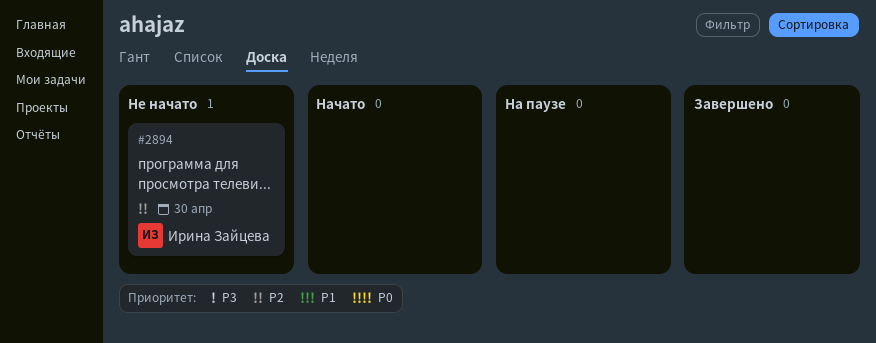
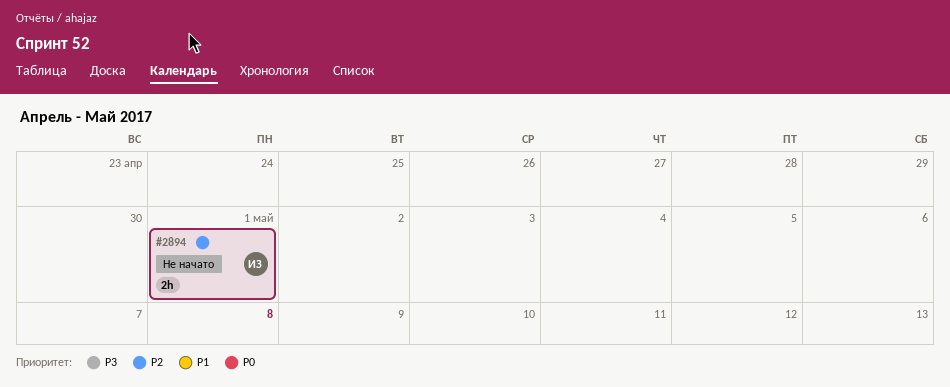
#2894, due: Apr 30 -> May 1

